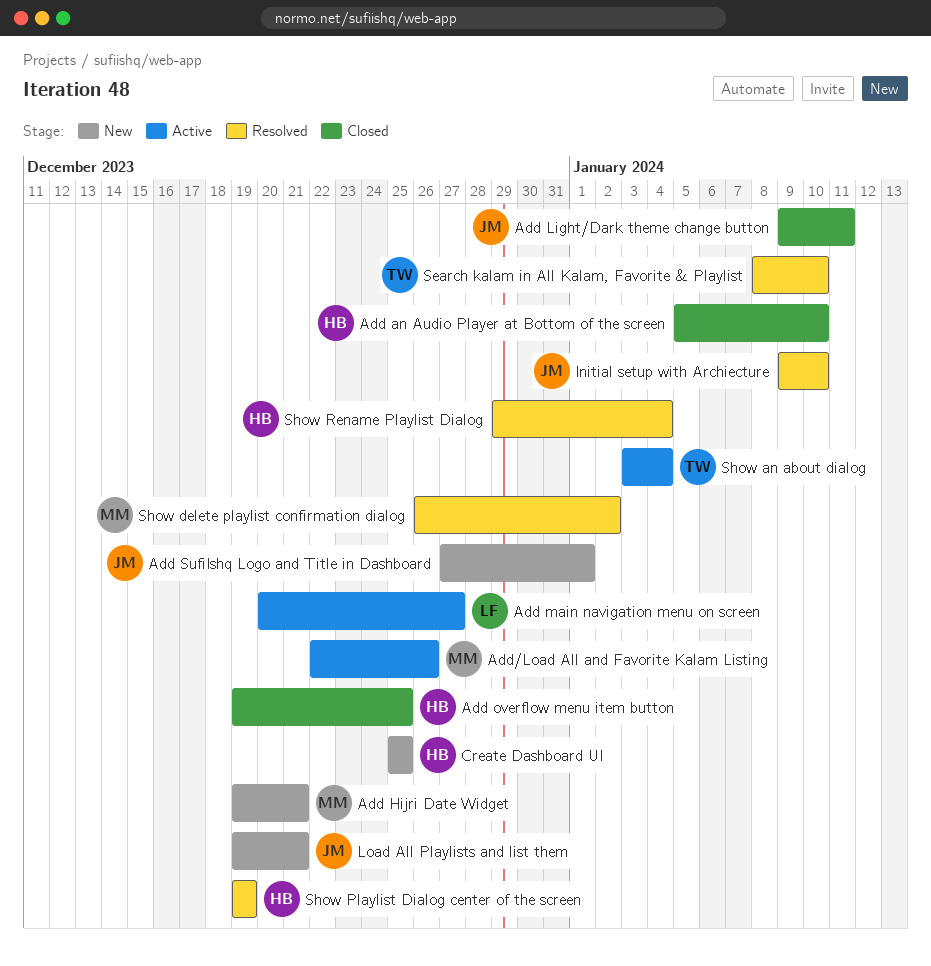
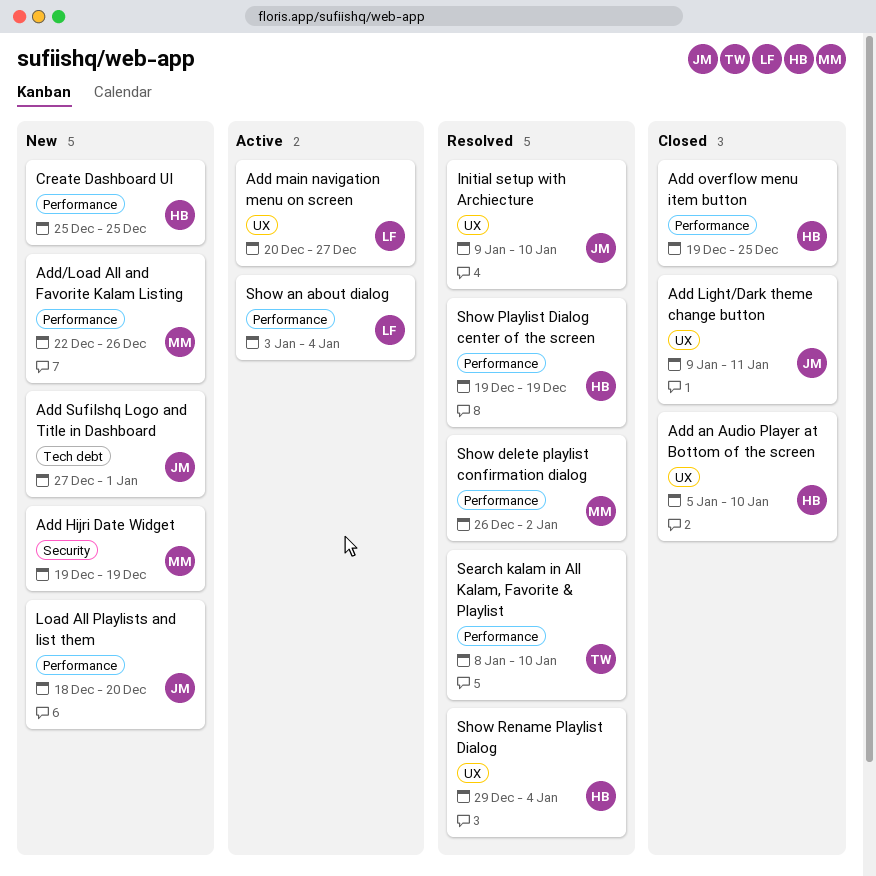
Add Hijri Date Widget, due: Dec 21 -> Dec 19
Add/Load All and Favorite Kalam Listing, status: Active -> New
Load All Playlists and list them, start: Dec 19 -> Dec 18
Load All Playlists and list them, due: Dec 21 -> Dec 20
Show an about dialog, owner: TW -> LF

